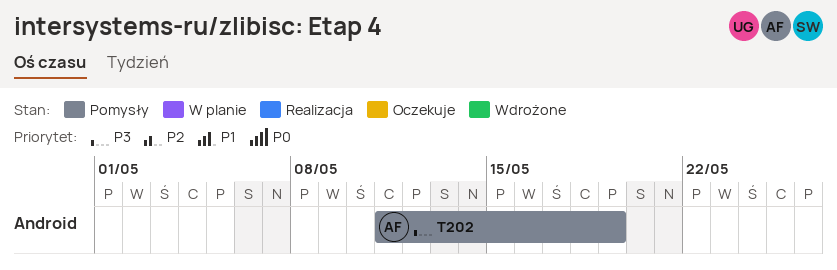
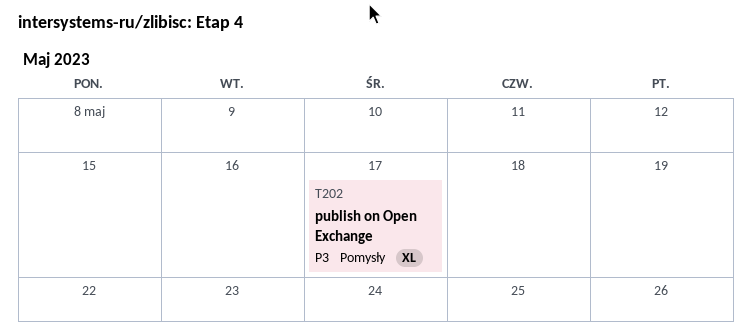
T202, due: May 19 -> May 17

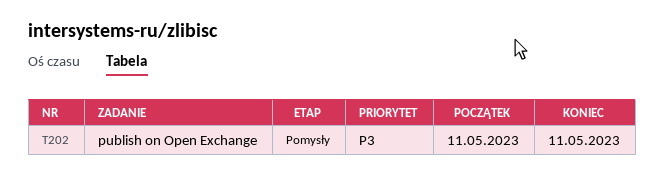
T202, due: May 17 -> May 11

